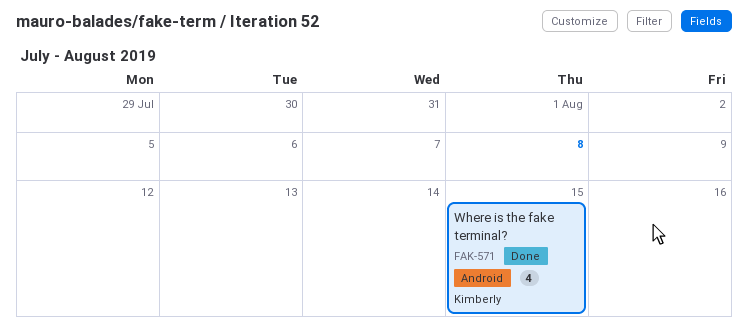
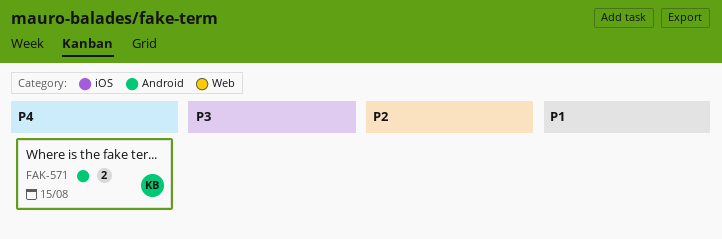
FAK-571, estimate: 4 -> 2

